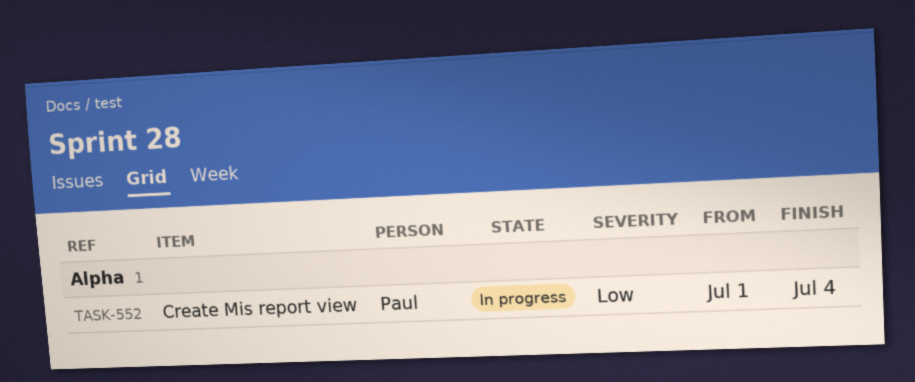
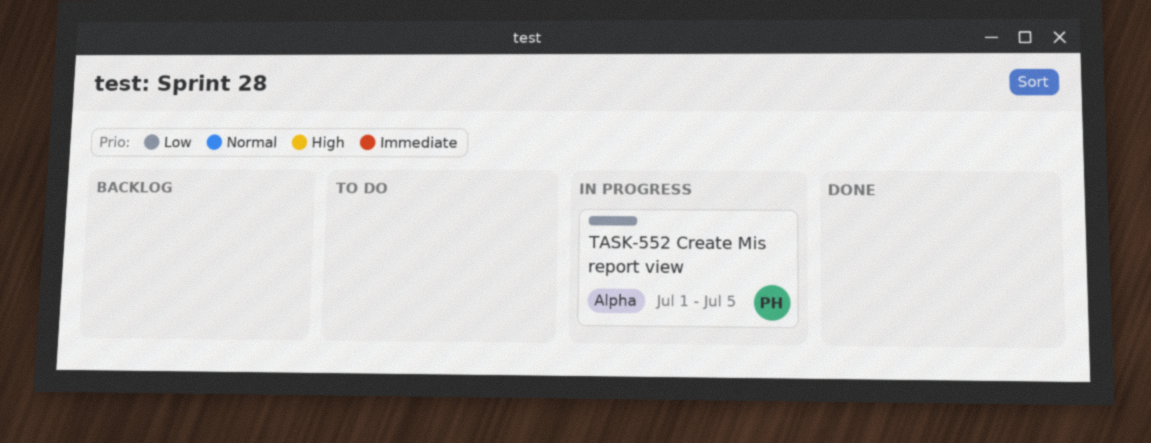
TASK-552, due: Jul 4 -> Jul 5

